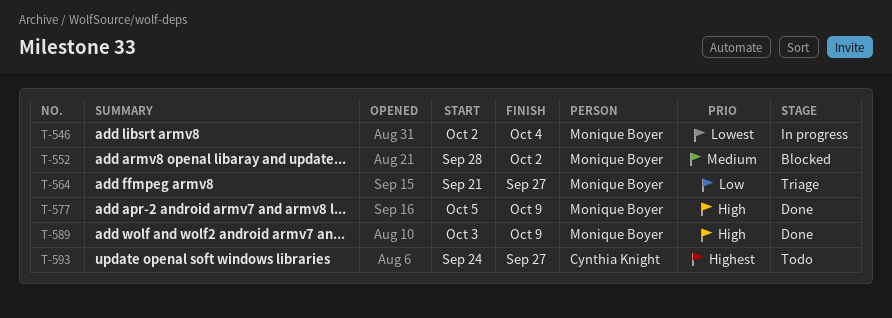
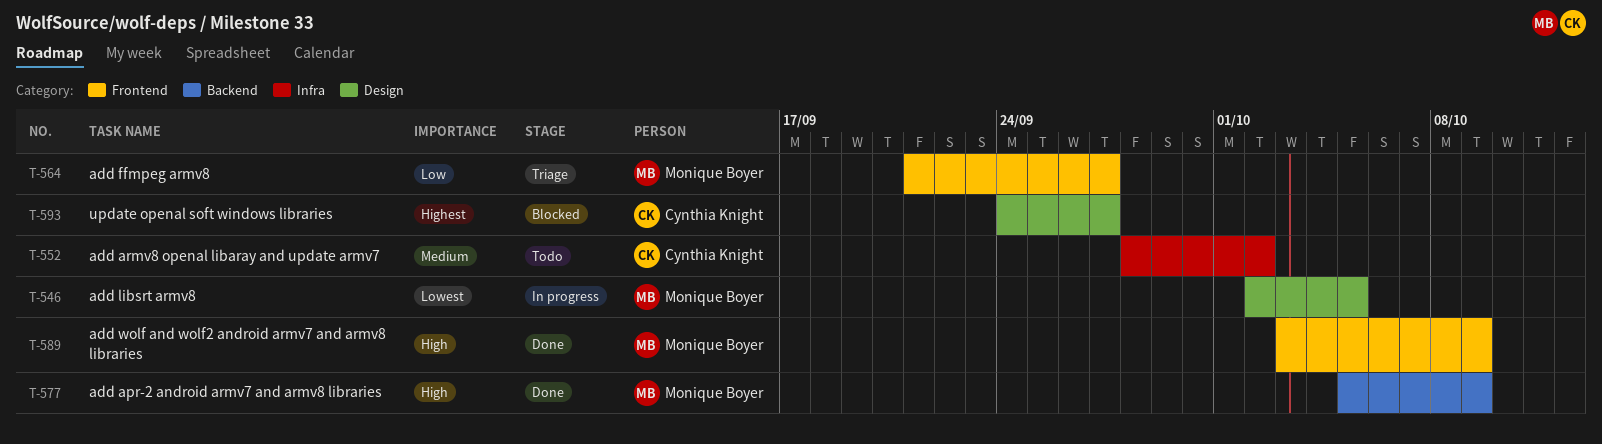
T-546, due: Oct 4 -> Oct 5
T-552, status: Blocked -> Todo
T-552, owner: Monique Boyer -> Cynthia Knight
T-593, status: Todo -> Blocked

